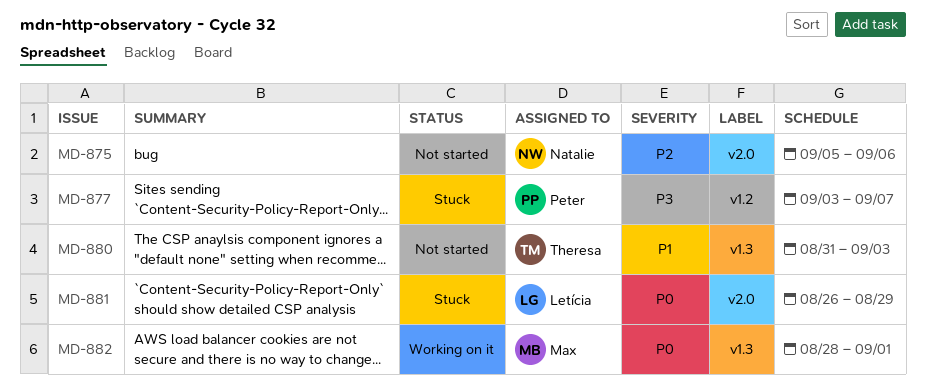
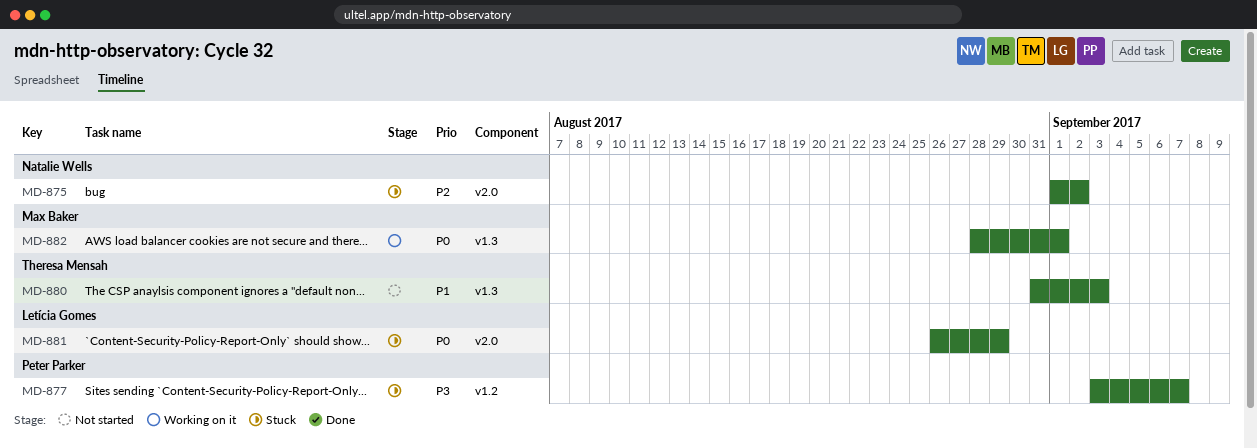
MD-875, status: Not started -> Stuck
MD-875, start: Sep 5 -> Sep 1
MD-875, due: Sep 6 -> Sep 2

